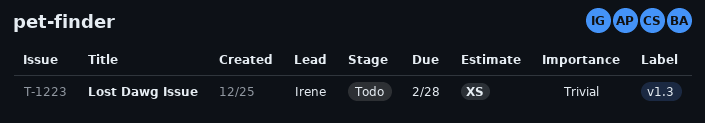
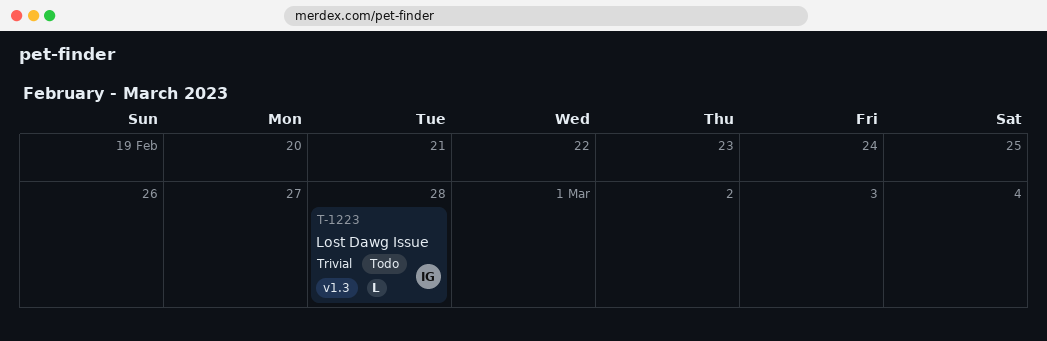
T-1223, estimate: XS -> L

